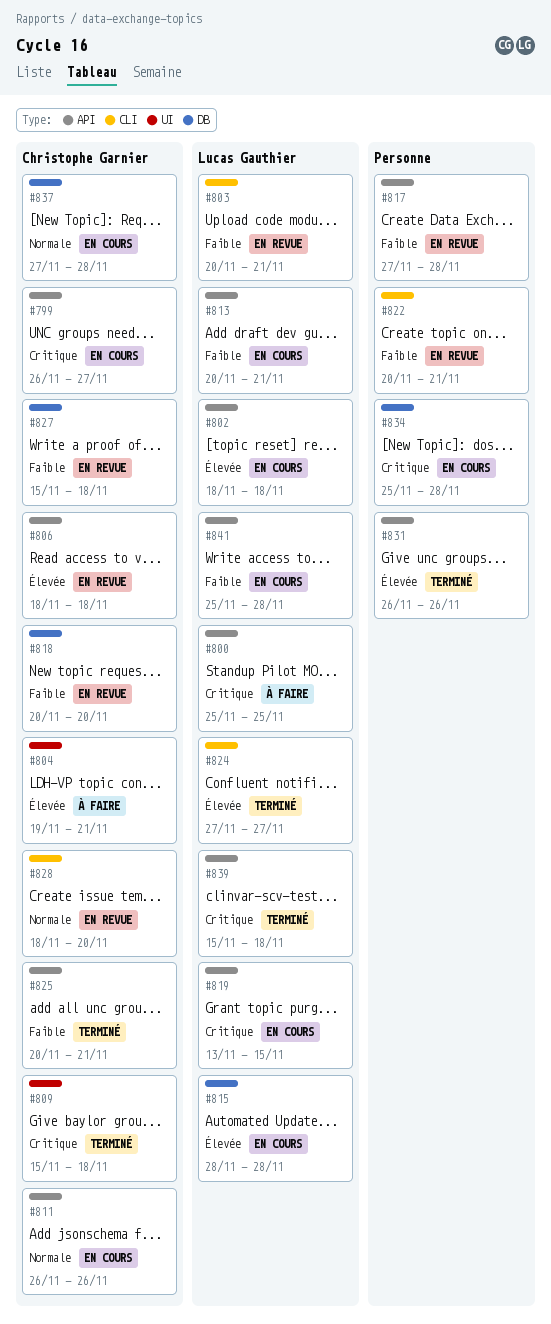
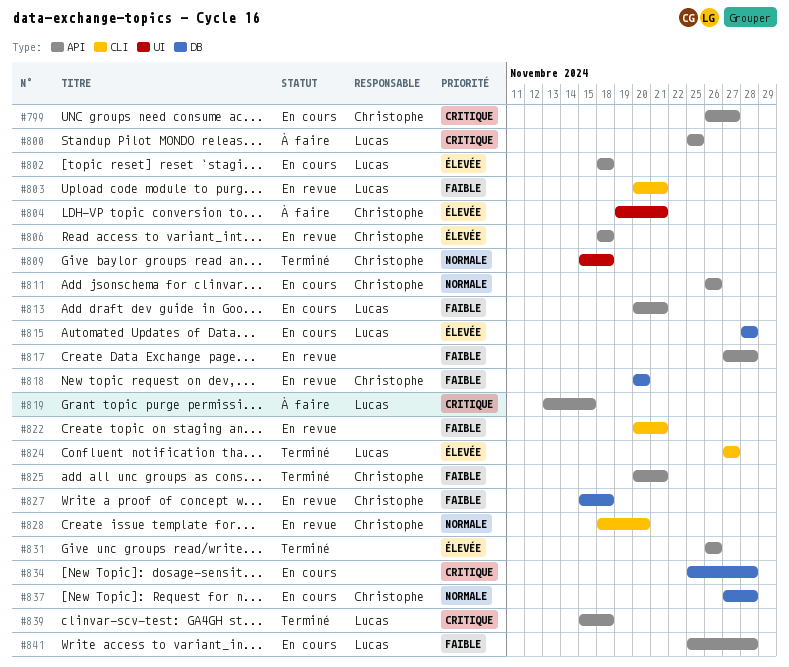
#809, priority: Critique -> Normale
#819, status: En cours -> À faire

